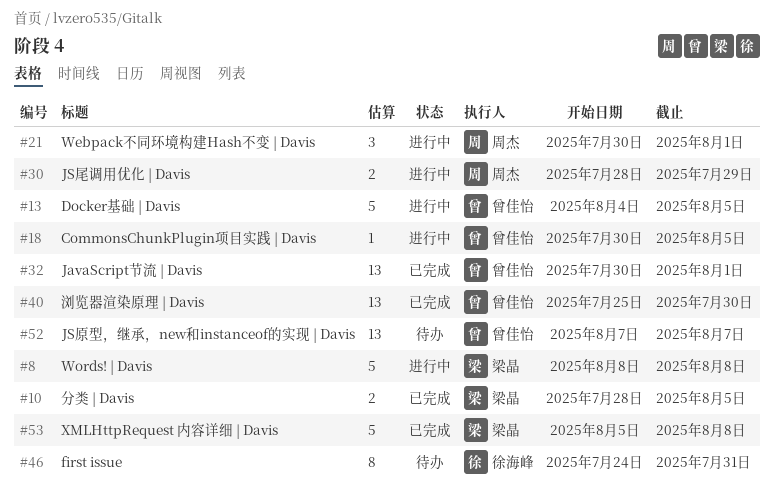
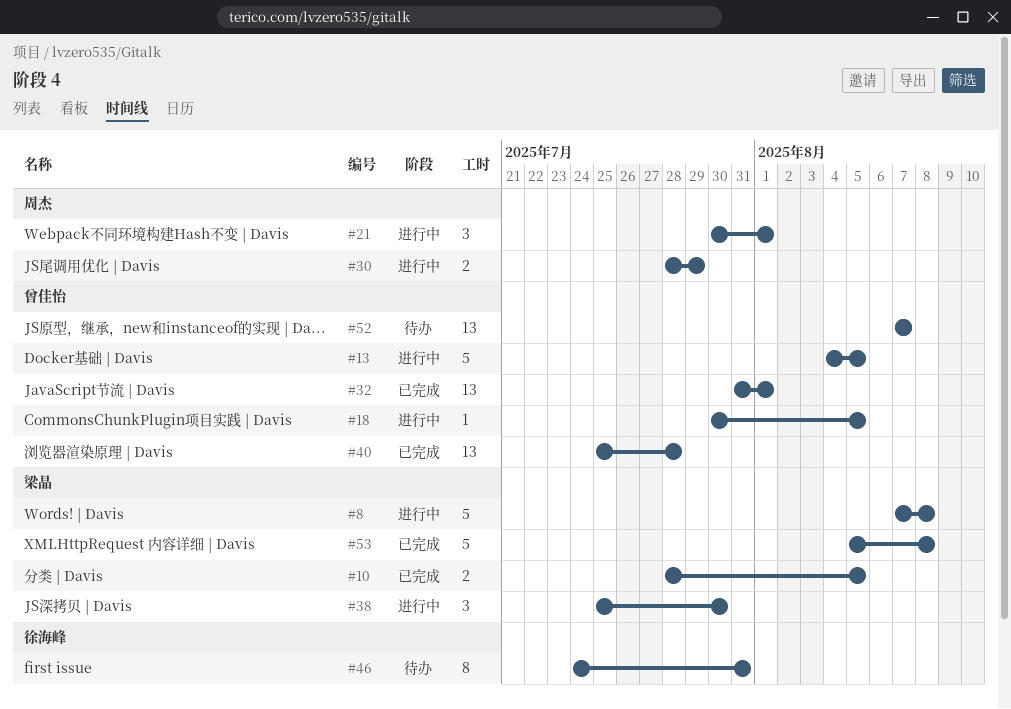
#8, start: Aug 8 -> Aug 7
#32, start: Jul 30 -> Jul 31
#38: none -> present
#40, due: Jul 30 -> Jul 28

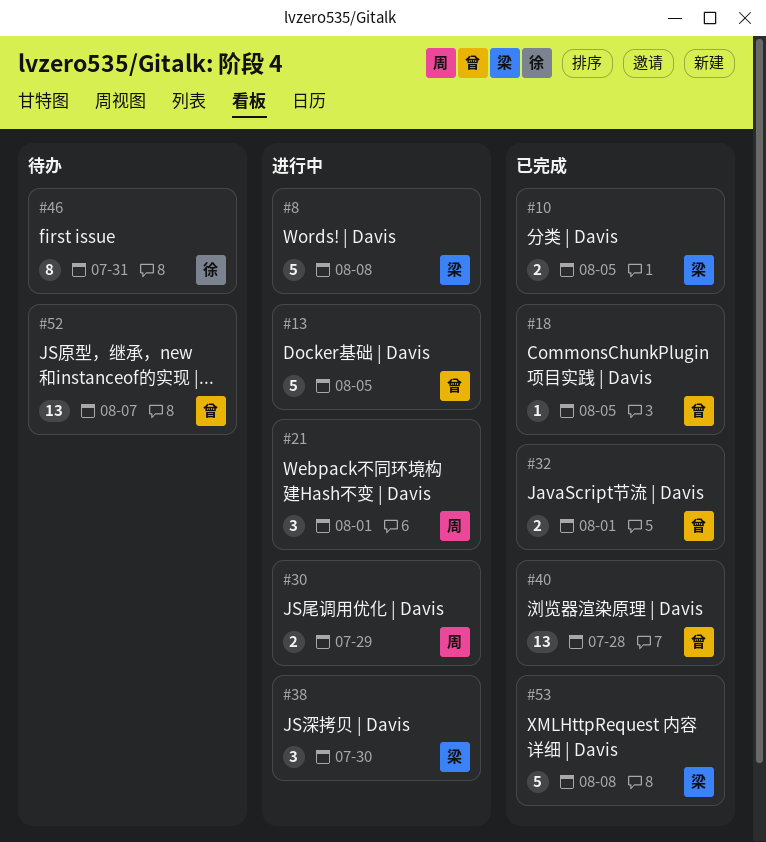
#18, status: 进行中 -> 已完成
#32, estimate: 13 -> 2

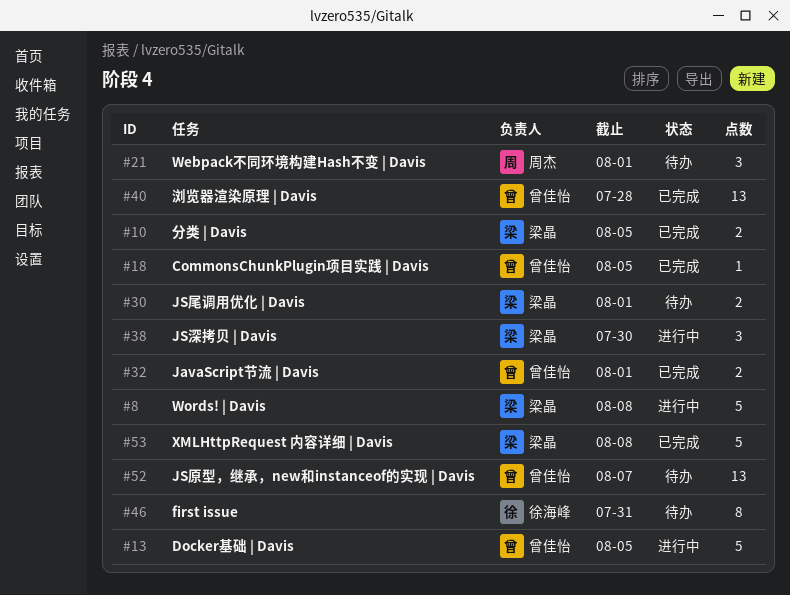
#21, status: 进行中 -> 待办
#30, status: 进行中 -> 待办
#30, owner: 周杰 -> 梁晶
#30, due: Jul 29 -> Aug 1

